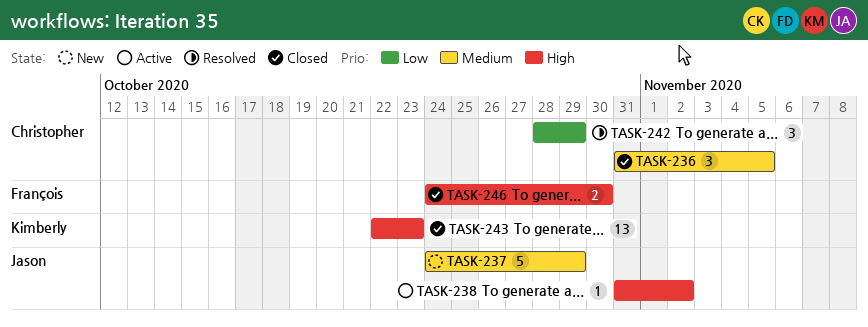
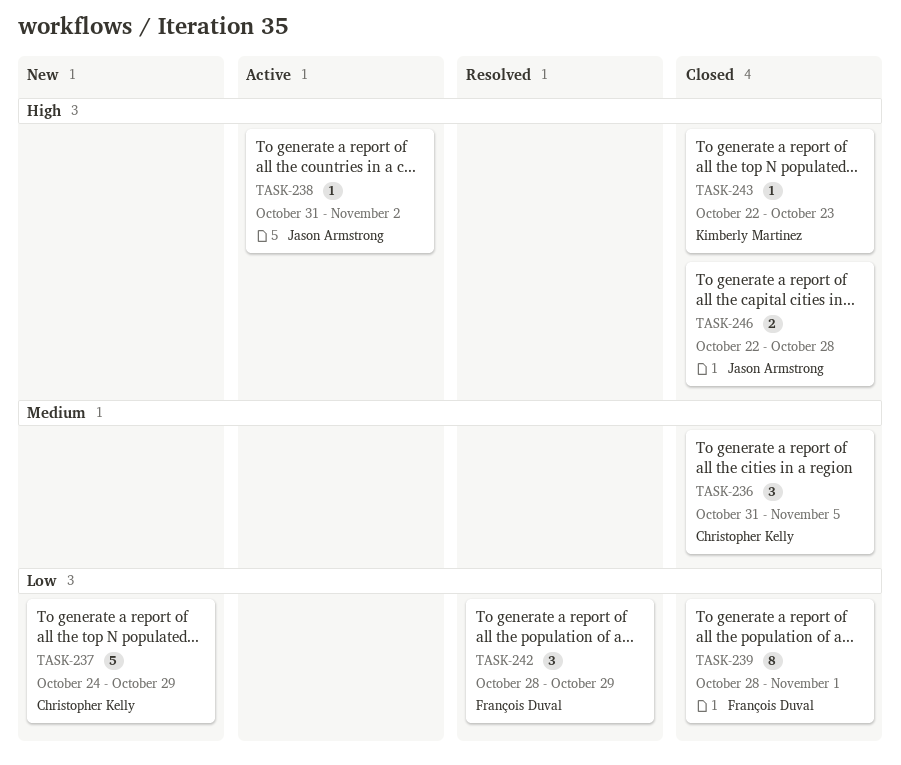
TASK-237, owner: Jason Armstrong -> Christopher Kelly
TASK-237, priority: Medium -> Low
TASK-239: none -> present
TASK-242, owner: Christopher Kelly -> François Duval
TASK-243, estimate: 13 -> 1
TASK-246, owner: François Duval -> Jason Armstrong
TASK-246, start: Oct 24 -> Oct 22
TASK-246, due: Oct 30 -> Oct 28

